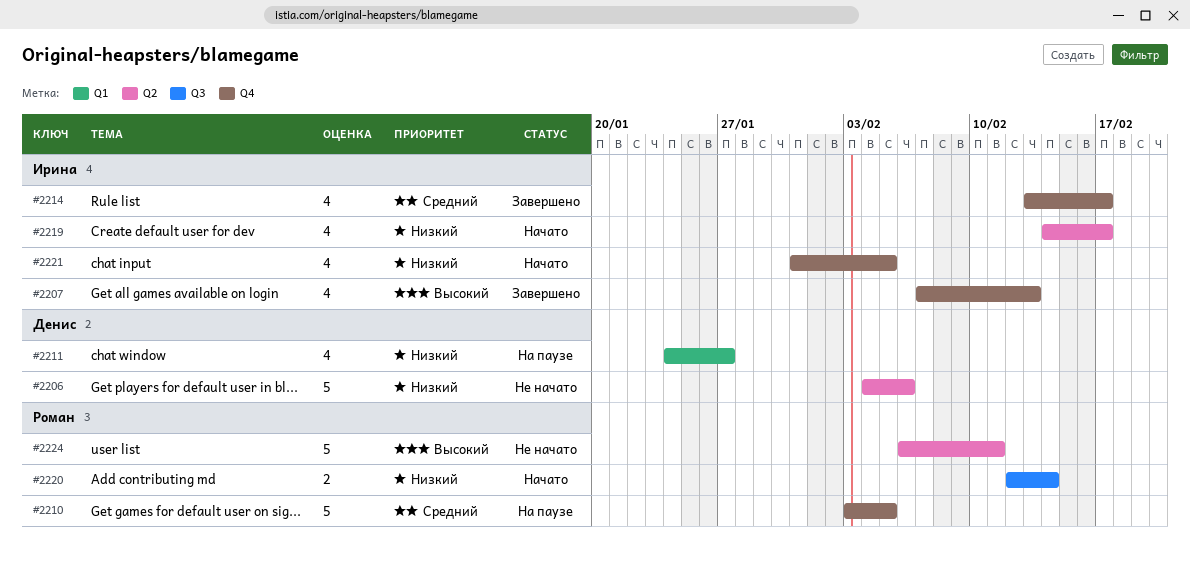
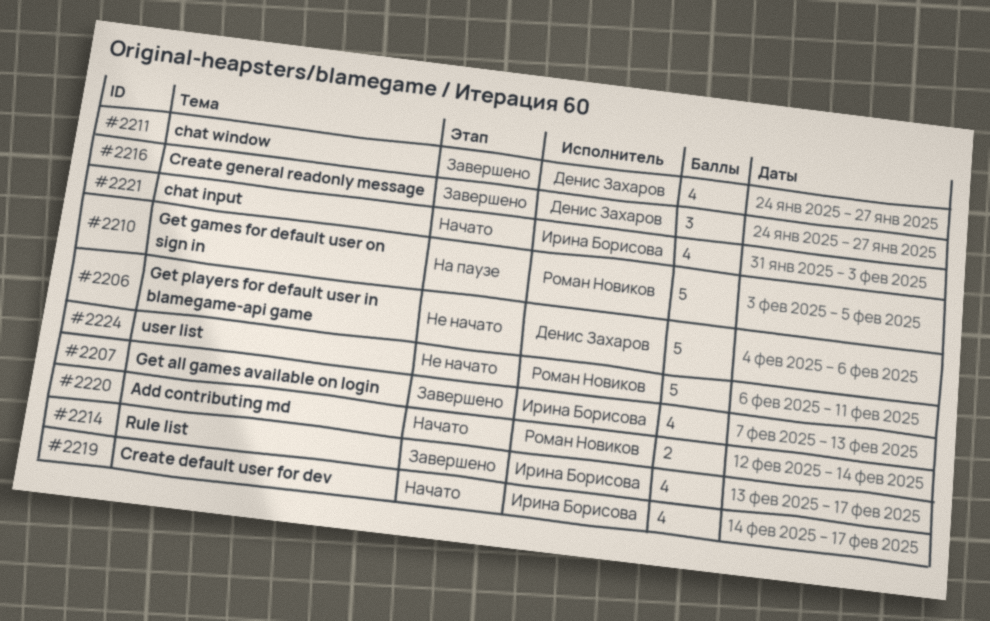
#2211, status: На паузе -> Завершено
#2216: none -> present
#2221, due: Feb 5 -> Feb 3

